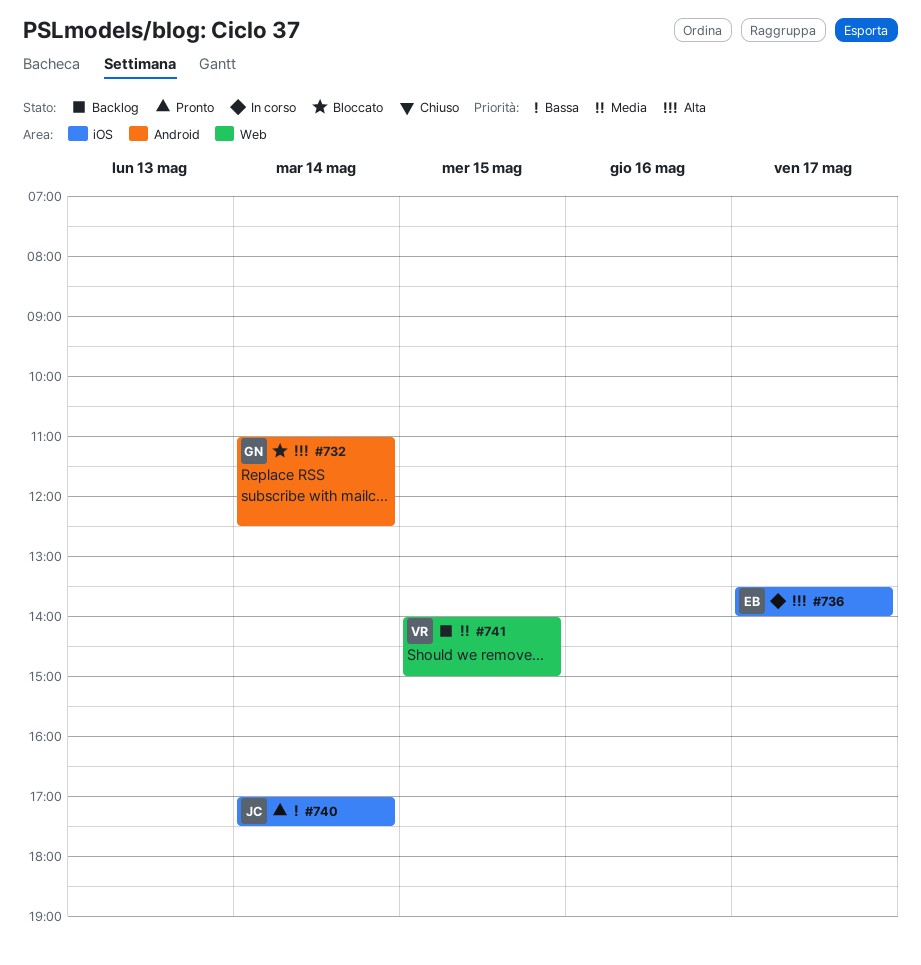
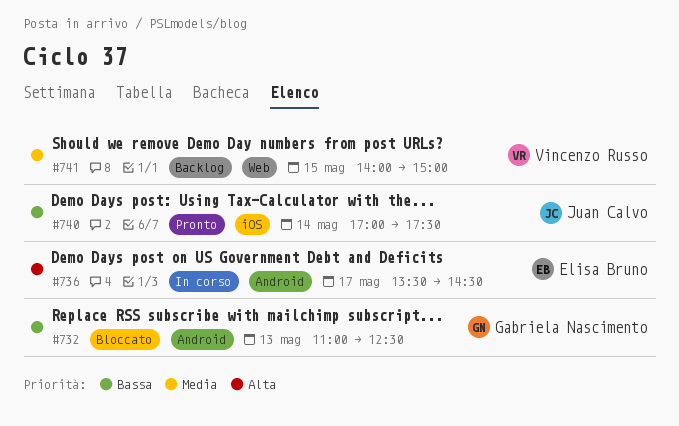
#732, priority: Alta -> Bassa
#732, day: May 14 -> May 13
#736, label: iOS -> Android
#736, ends: 14:00 -> 14:30

